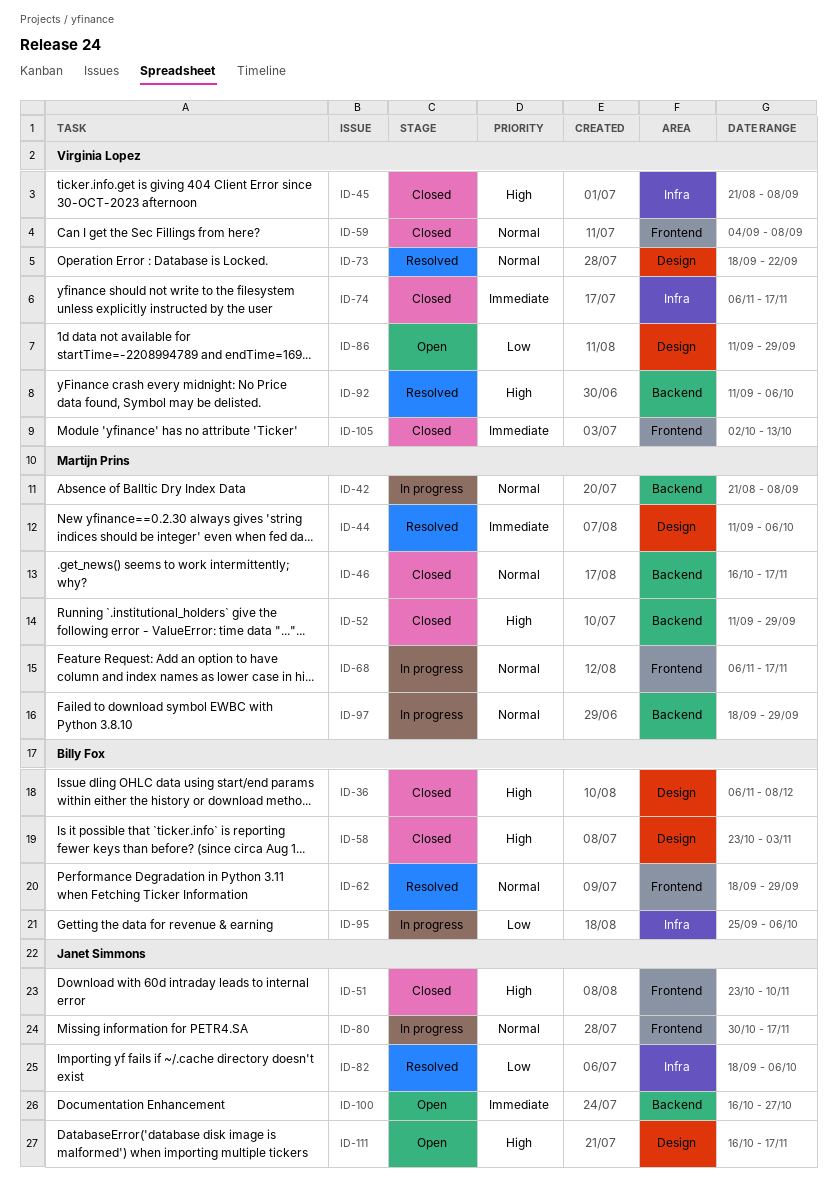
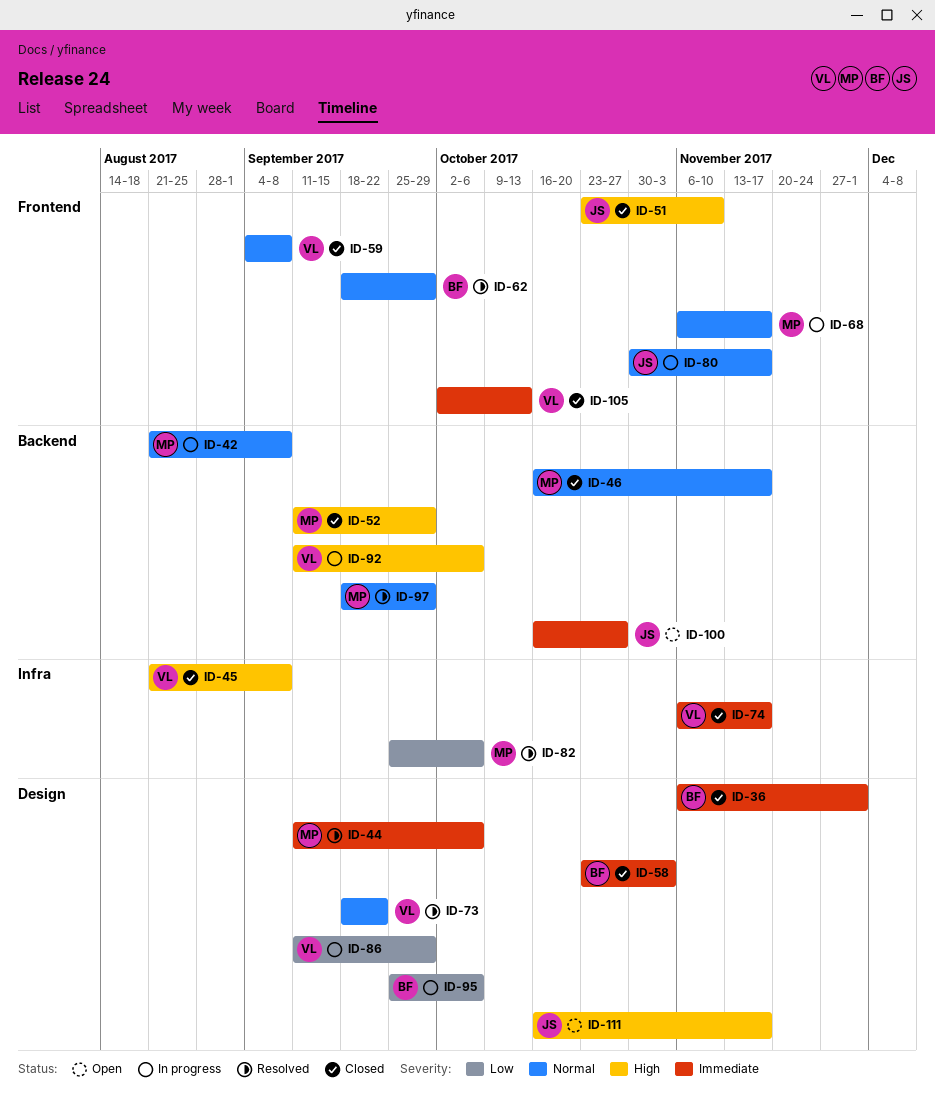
ID-36, priority: High -> Immediate
ID-36, due: Dec 8 -> Dec 1
ID-58, priority: High -> Immediate
ID-82, owner: Janet Simmons -> Martijn Prins
ID-82, start: Sep 18 -> Sep 25
ID-86, status: Open -> In progress
ID-92, status: Resolved -> In progress
ID-95, label: Infra -> Design
ID-97, status: In progress -> Resolved

